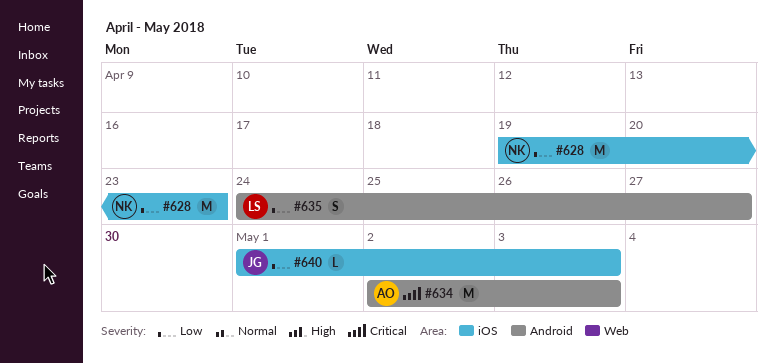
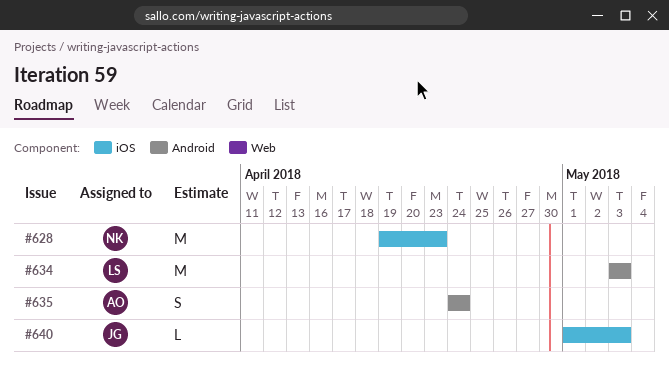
#634, owner: AO -> LS
#634, start: May 2 -> May 3
#635, owner: LS -> AO
#635, due: Apr 27 -> Apr 24

